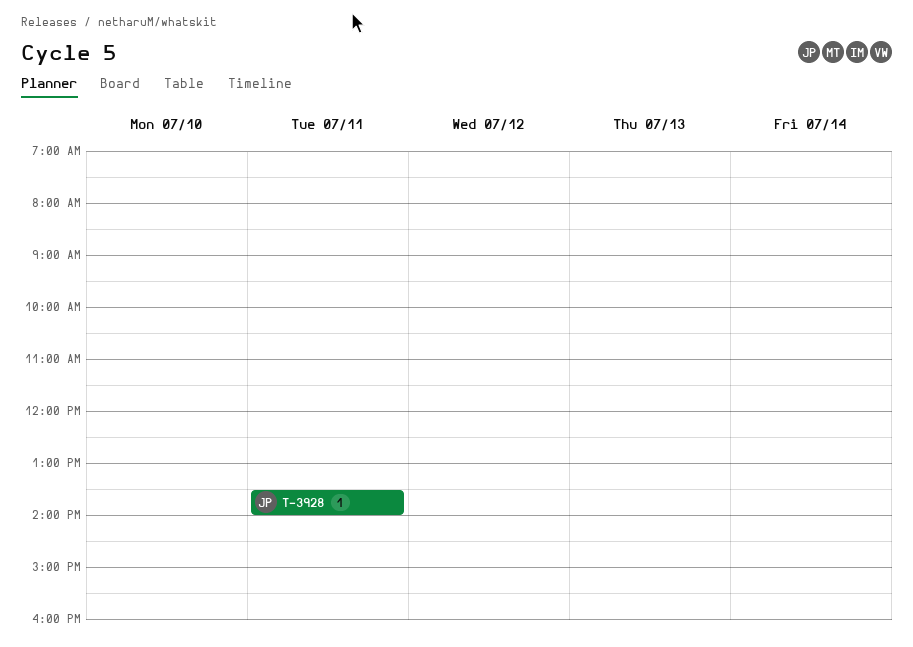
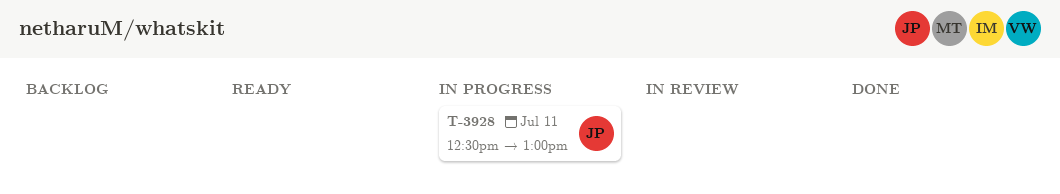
T-3928, begins: 13:30 -> 12:30
T-3928, ends: 14:00 -> 13:00

